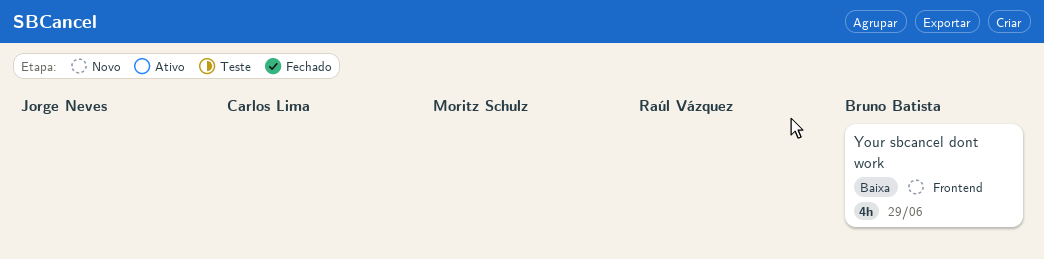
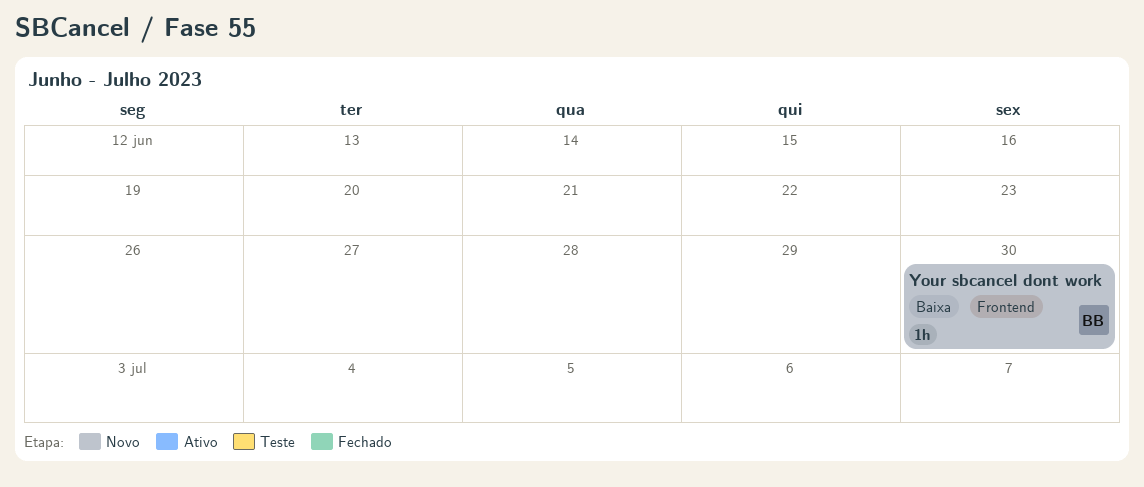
Your sbcancel dont work, estimate: 4h -> 1h
Your sbcancel dont work, due: Jun 29 -> Jun 30

